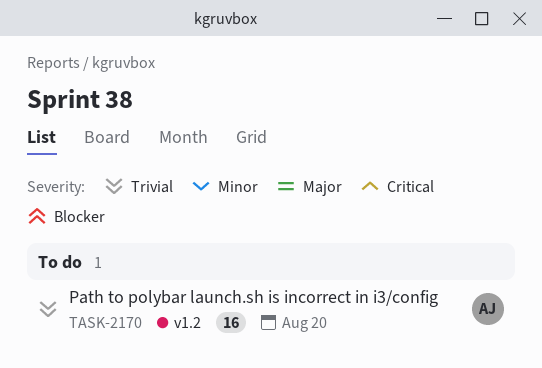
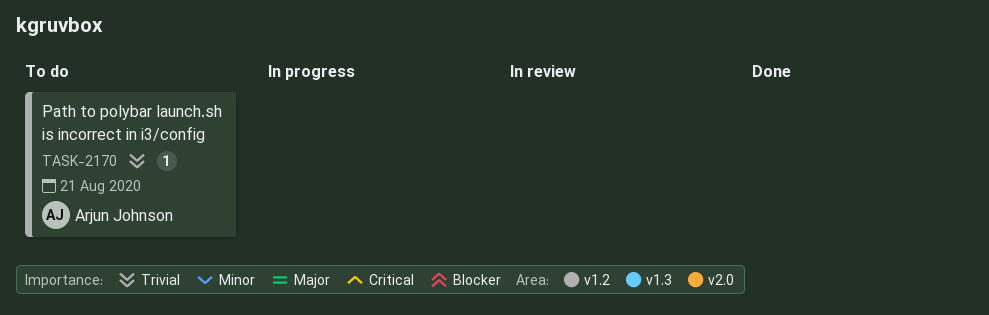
TASK-2170, estimate: 16 -> 1
TASK-2170, due: Aug 20 -> Aug 21

